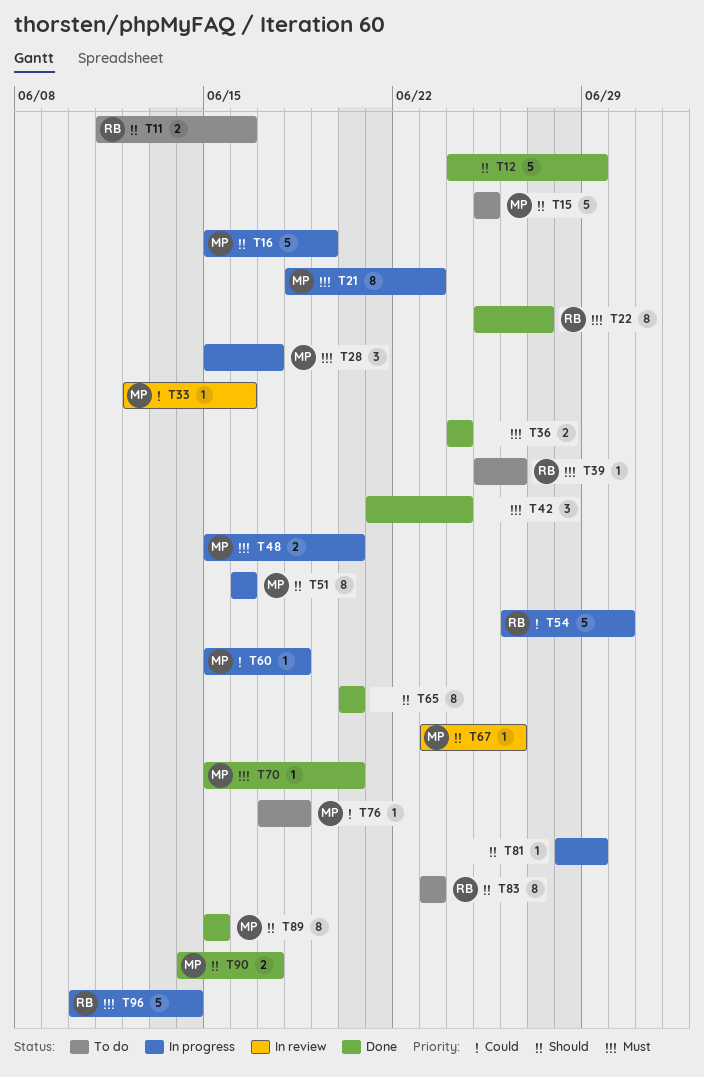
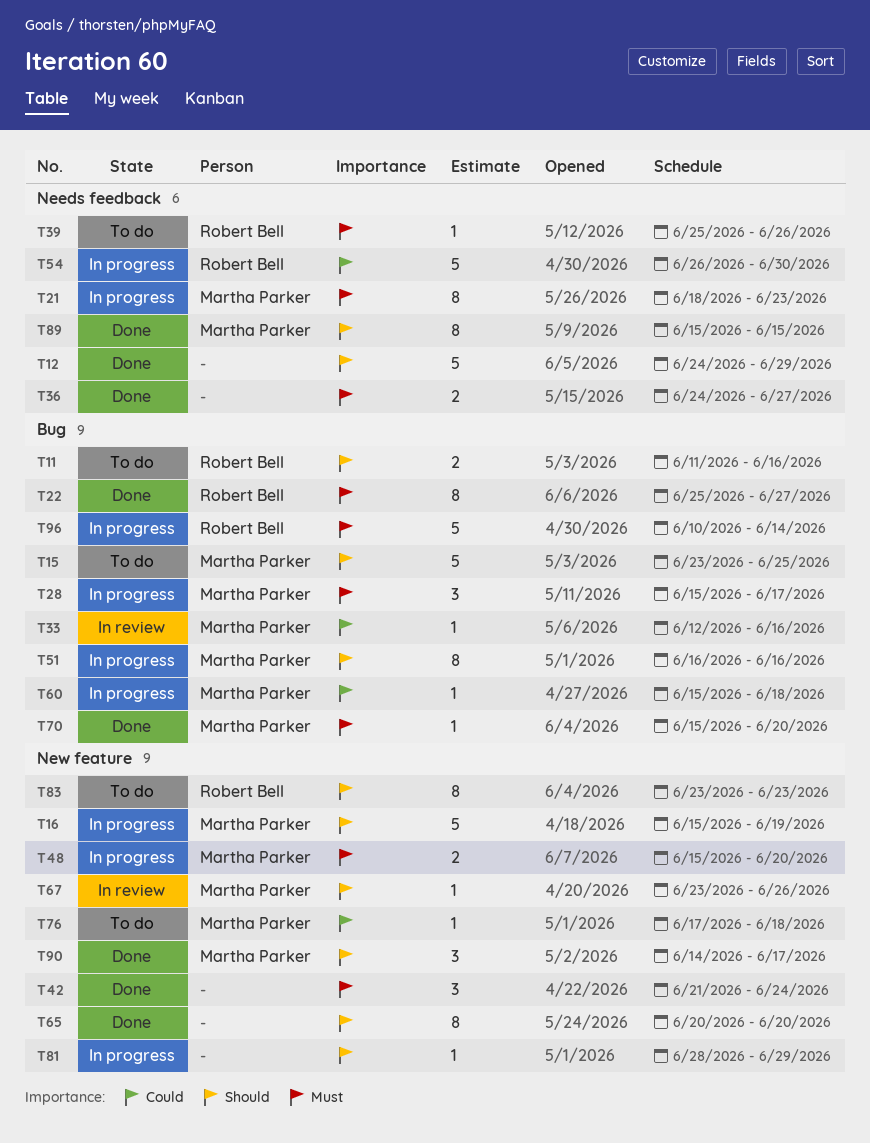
T15, start: Jun 25 -> Jun 23
T36, due: Jun 24 -> Jun 27
T90, estimate: 2 -> 3

